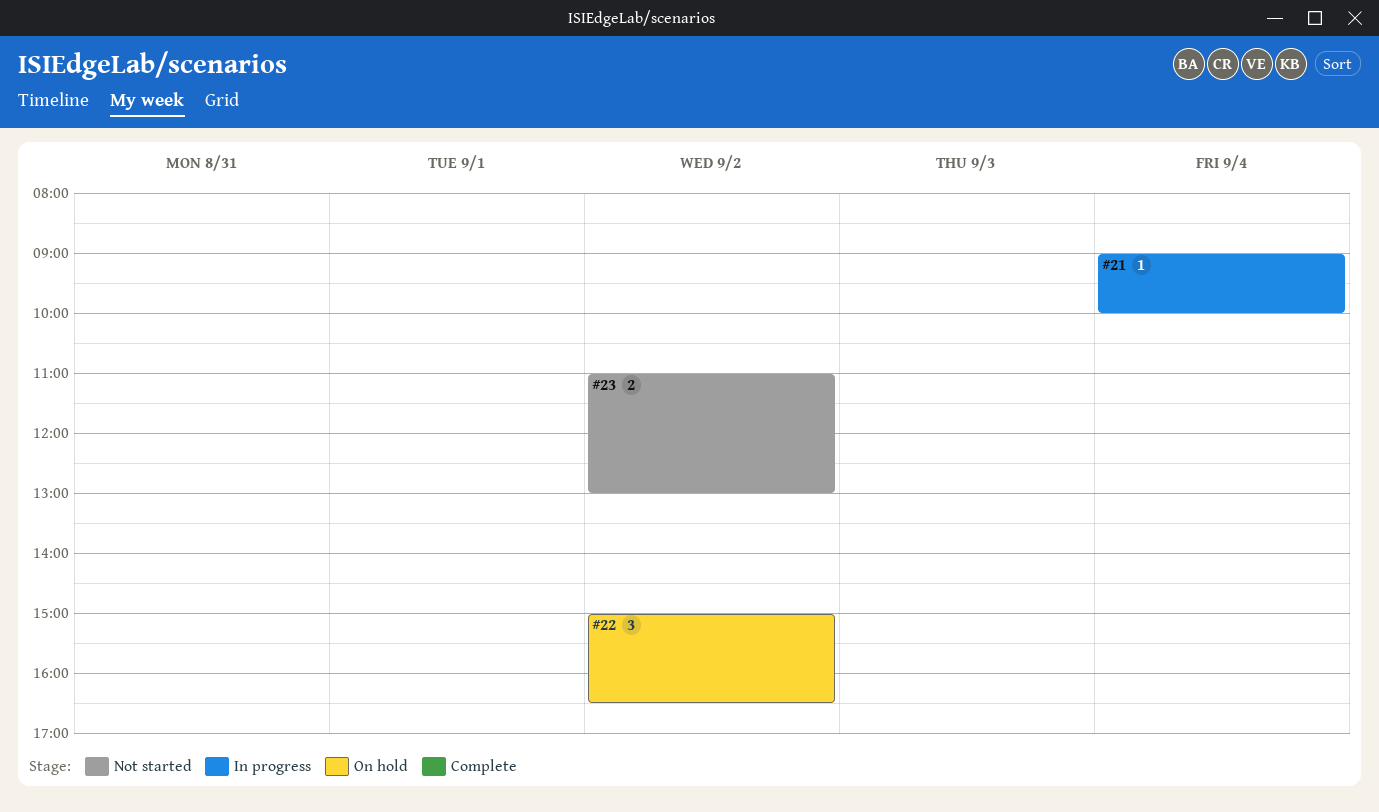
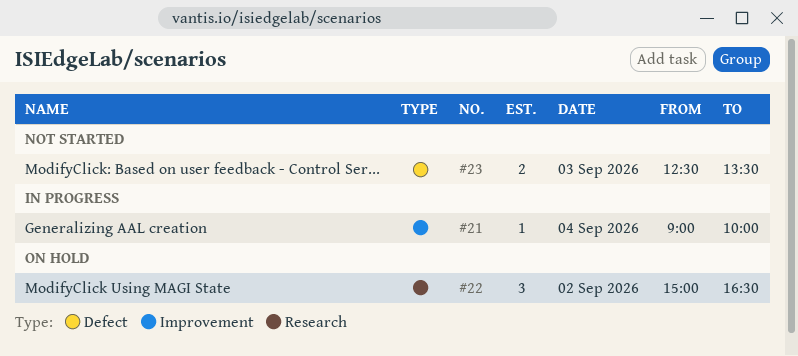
#23, day: Sep 2 -> Sep 3
#23, begins: 11:00 -> 12:30
#23, ends: 13:00 -> 13:30

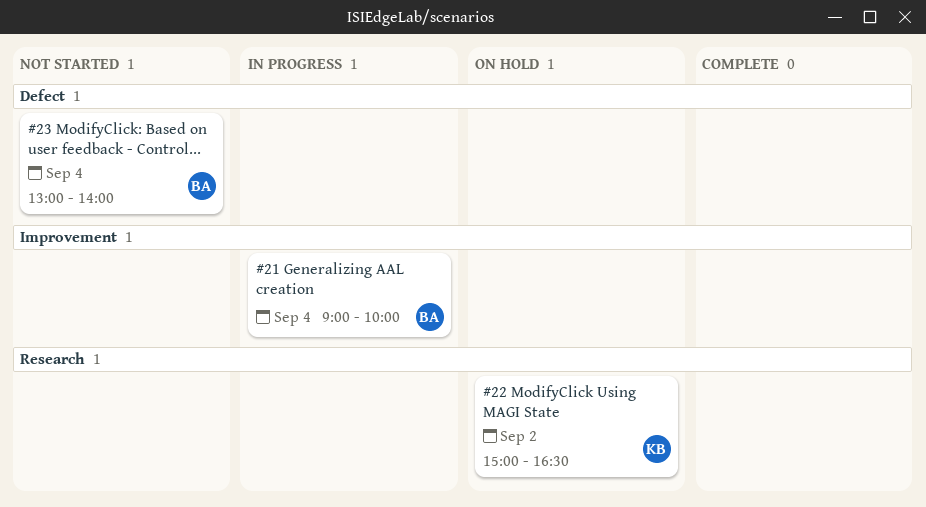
#23, day: Sep 3 -> Sep 4
#23, begins: 12:30 -> 13:00
#23, ends: 13:30 -> 14:00

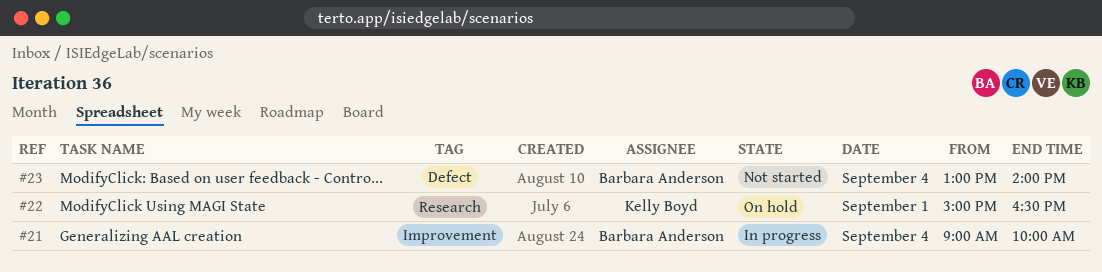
#22, day: Sep 2 -> Sep 1

